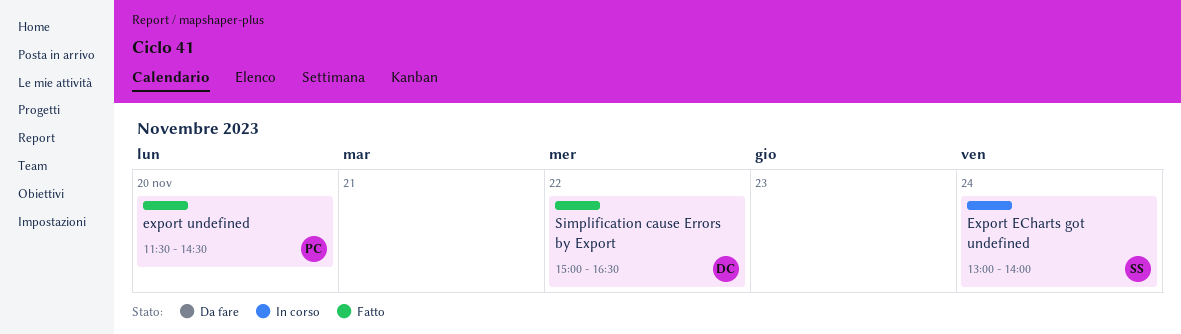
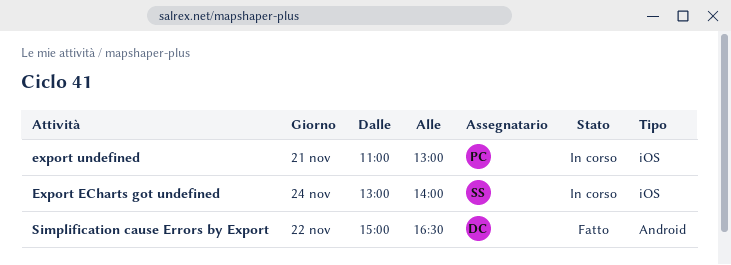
export undefined, status: Fatto -> In corso
export undefined, day: Nov 20 -> Nov 21
export undefined, begins: 11:30 -> 11:00
export undefined, ends: 14:30 -> 13:00

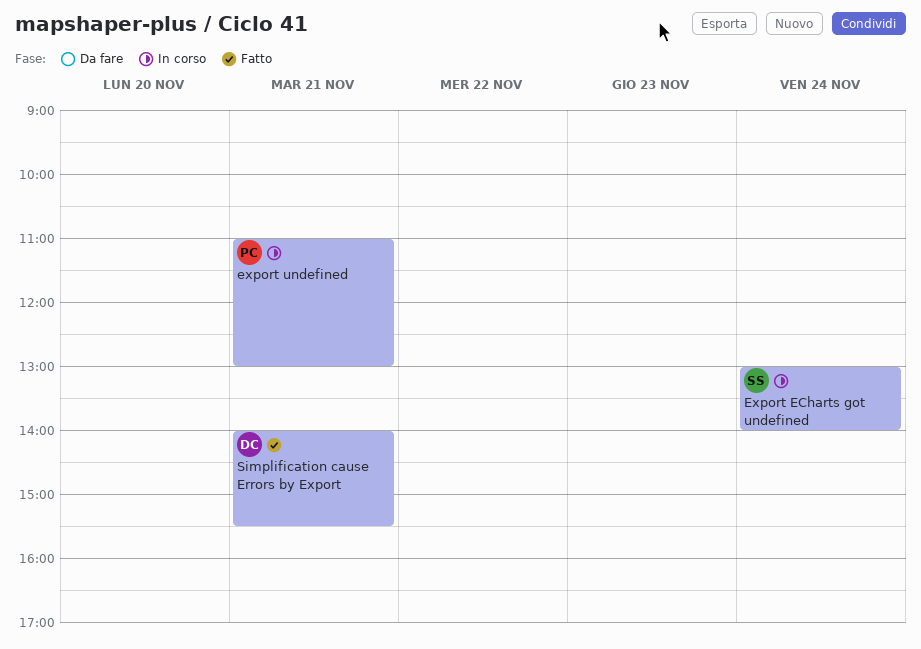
Simplification cause Errors by Export, day: Nov 22 -> Nov 21
Simplification cause Errors by Export, begins: 15:00 -> 14:00
Simplification cause Errors by Export, ends: 16:30 -> 15:30

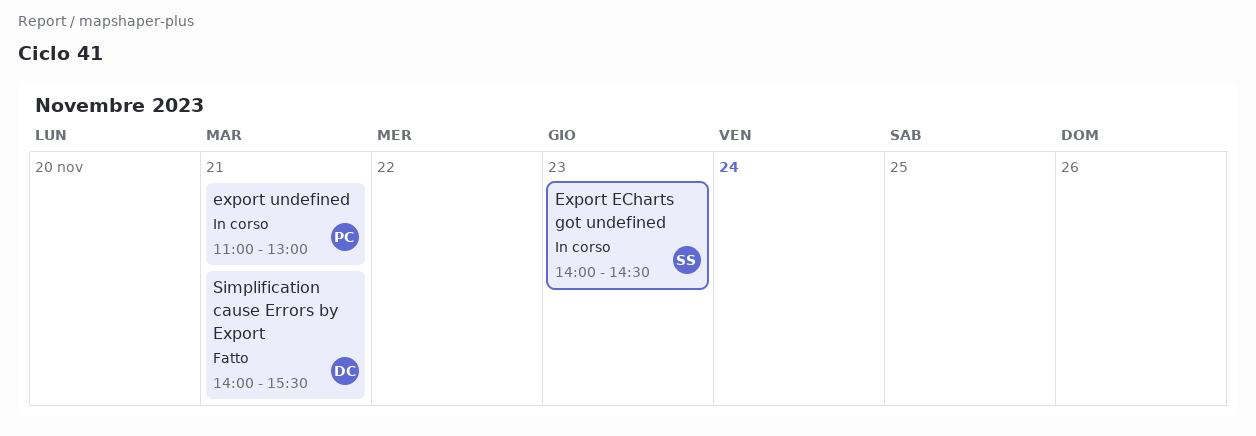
Export ECharts got undefined, day: Nov 24 -> Nov 23
Export ECharts got undefined, begins: 13:00 -> 14:00
Export ECharts got undefined, ends: 14:00 -> 14:30

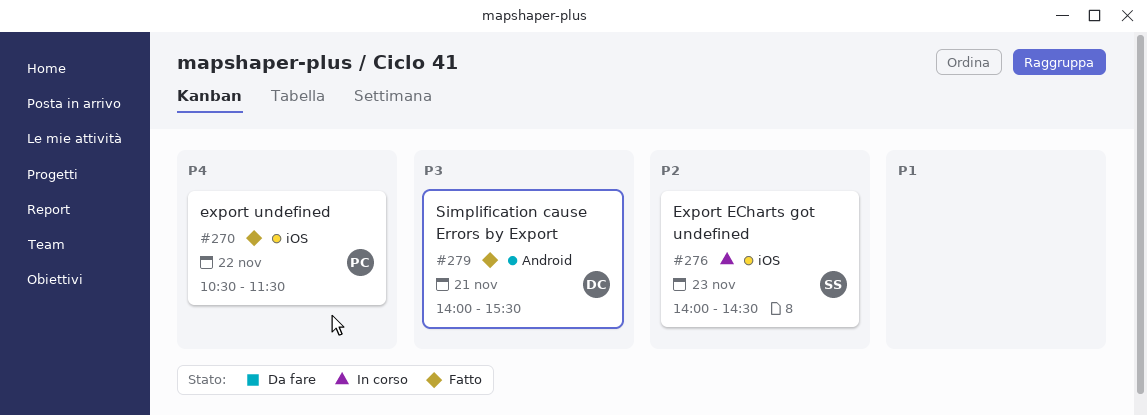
export undefined, status: In corso -> Fatto
export undefined, day: Nov 21 -> Nov 22
export undefined, begins: 11:00 -> 10:30
export undefined, ends: 13:00 -> 11:30

